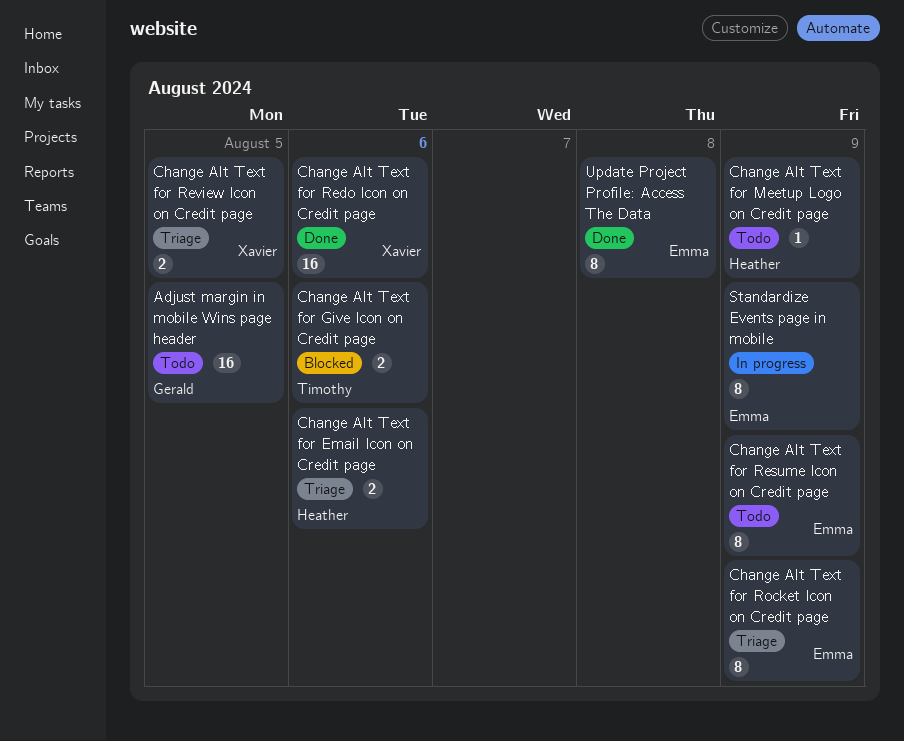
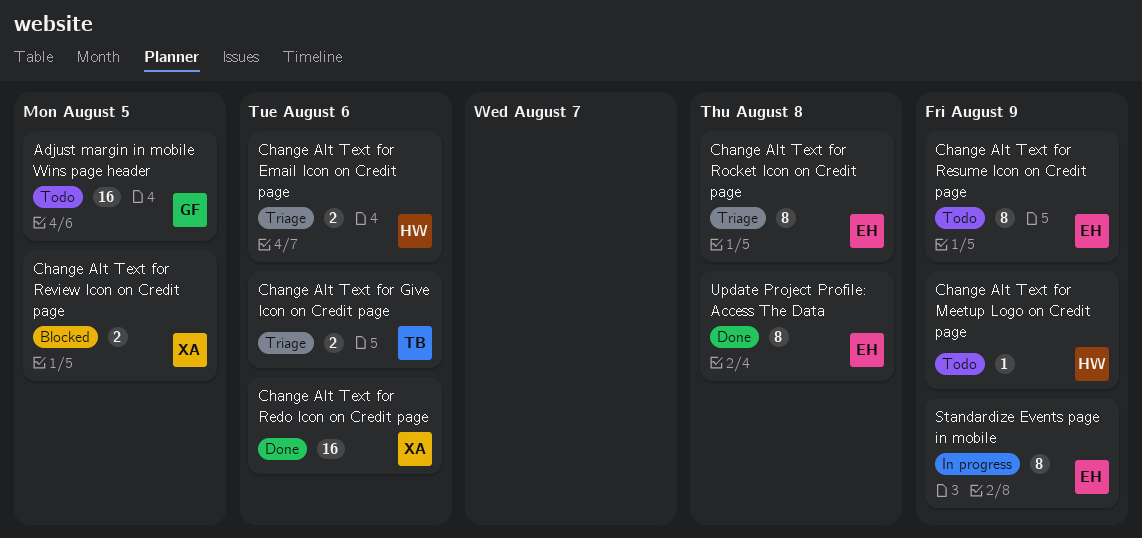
Change Alt Text for Give Icon on Credit page, status: Blocked -> Triage
Change Alt Text for Review Icon on Credit page, status: Triage -> Blocked
Change Alt Text for Rocket Icon on Credit page, due: Aug 9 -> Aug 8

